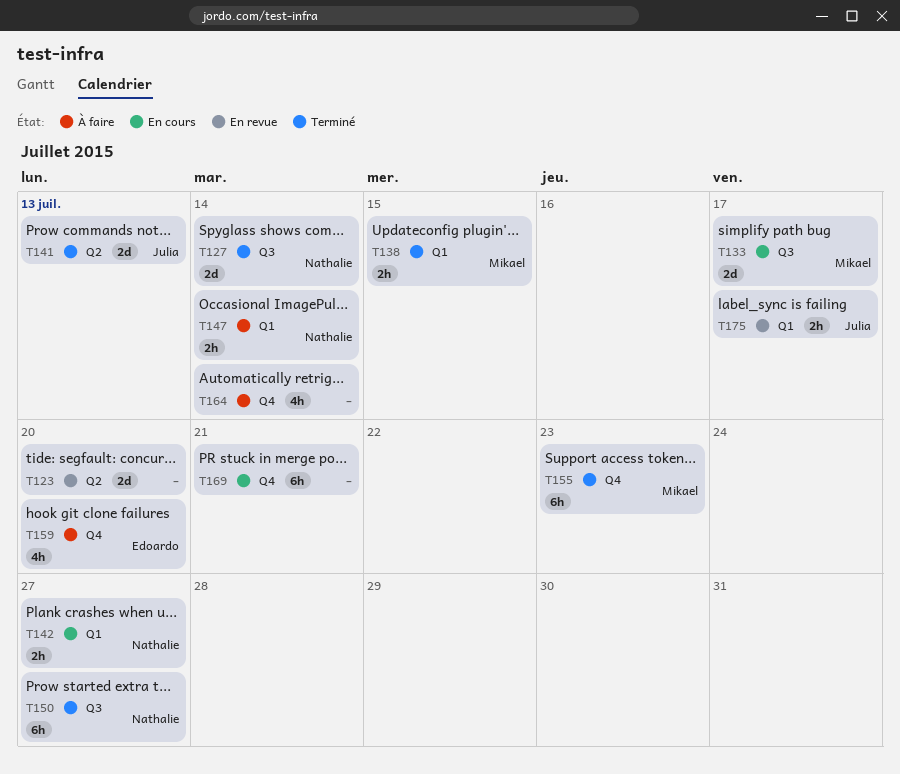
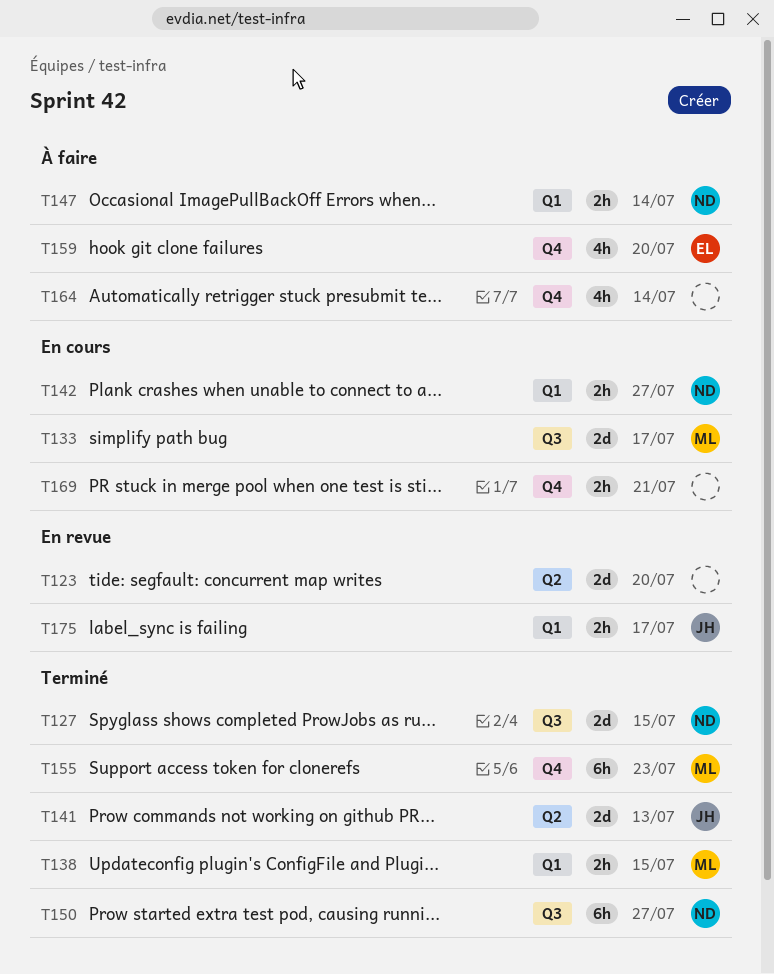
T127, due: Jul 14 -> Jul 15
T169, estimate: 6h -> 2h

